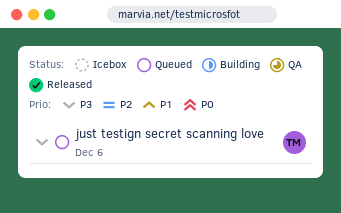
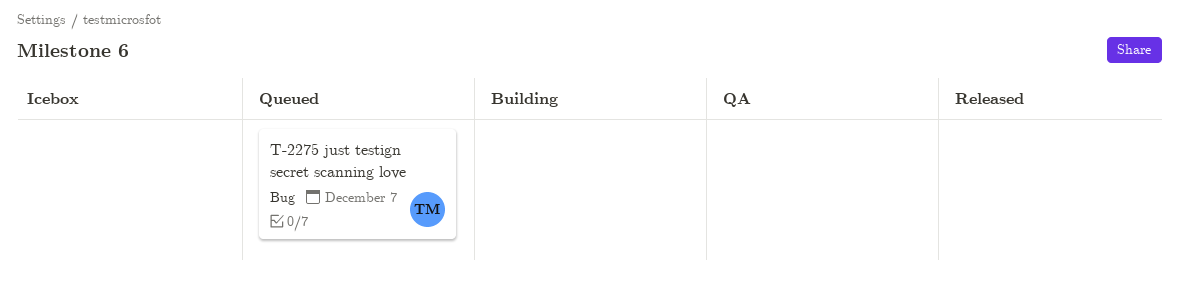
just testign secret scanning love, due: Dec 6 -> Dec 7

